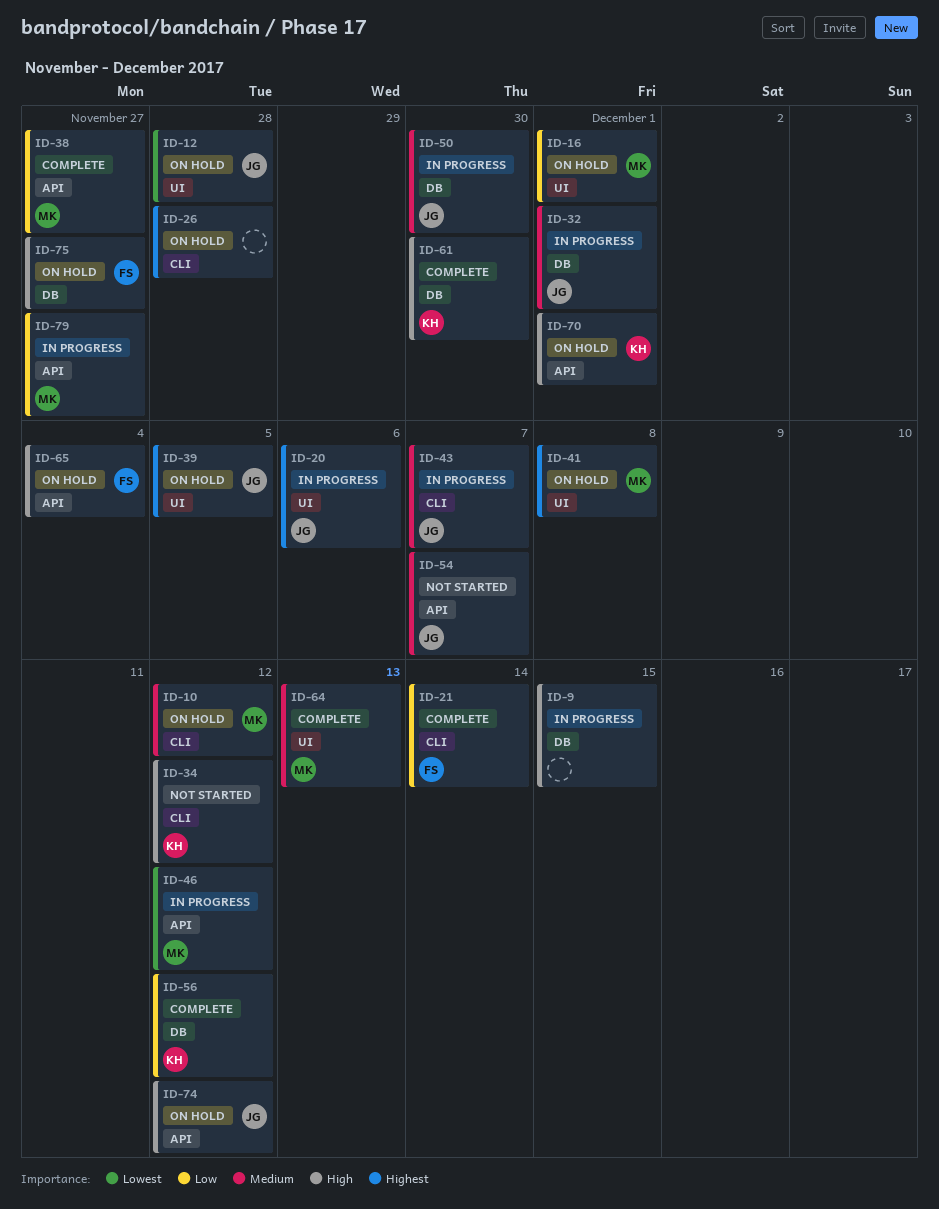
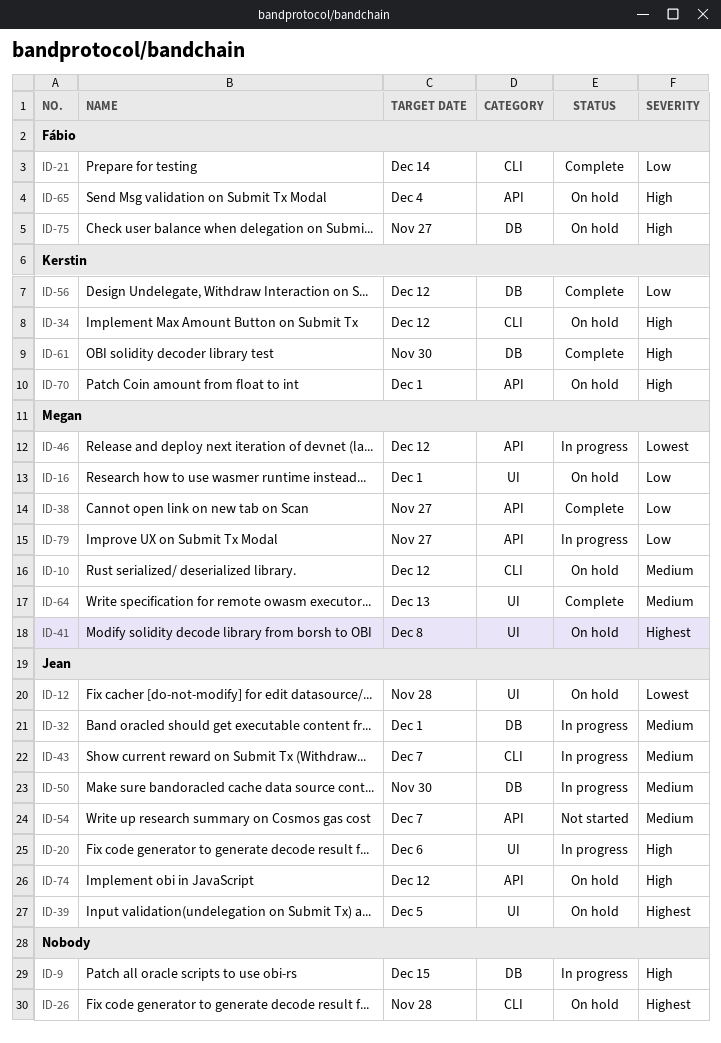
ID-20, priority: Highest -> High
ID-34, status: Not started -> On hold

